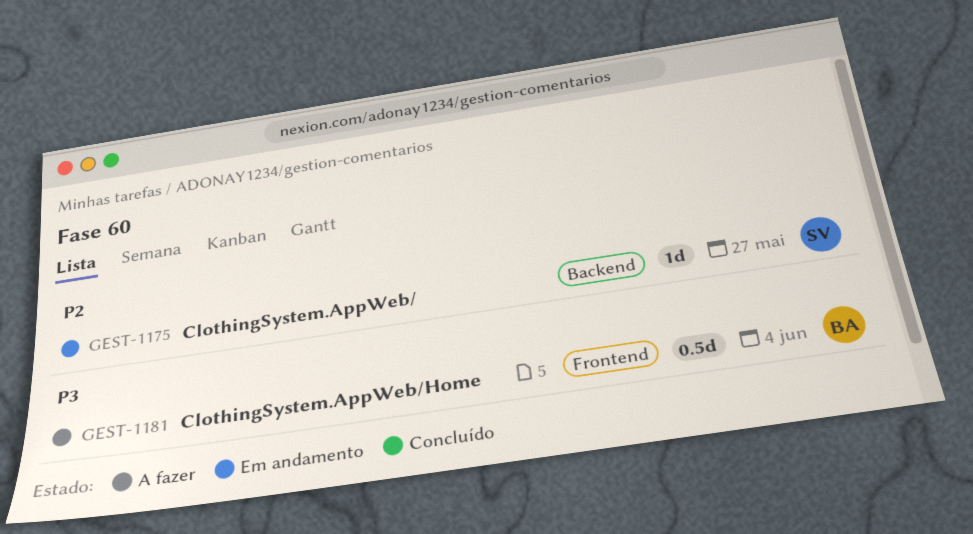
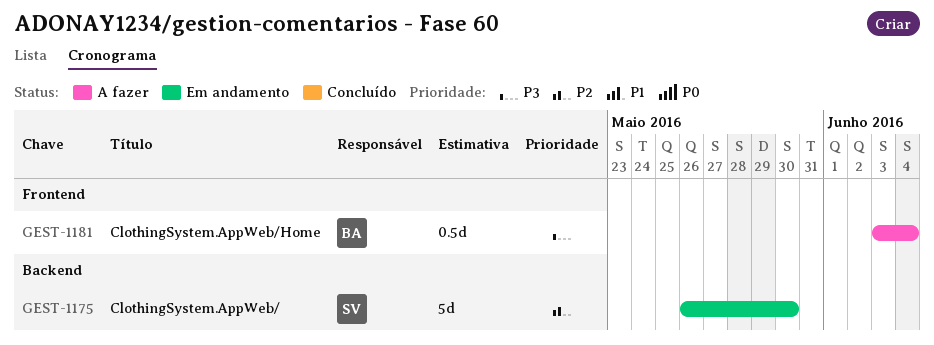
GEST-1175, estimate: 1d -> 5d
GEST-1175, due: May 27 -> May 30

